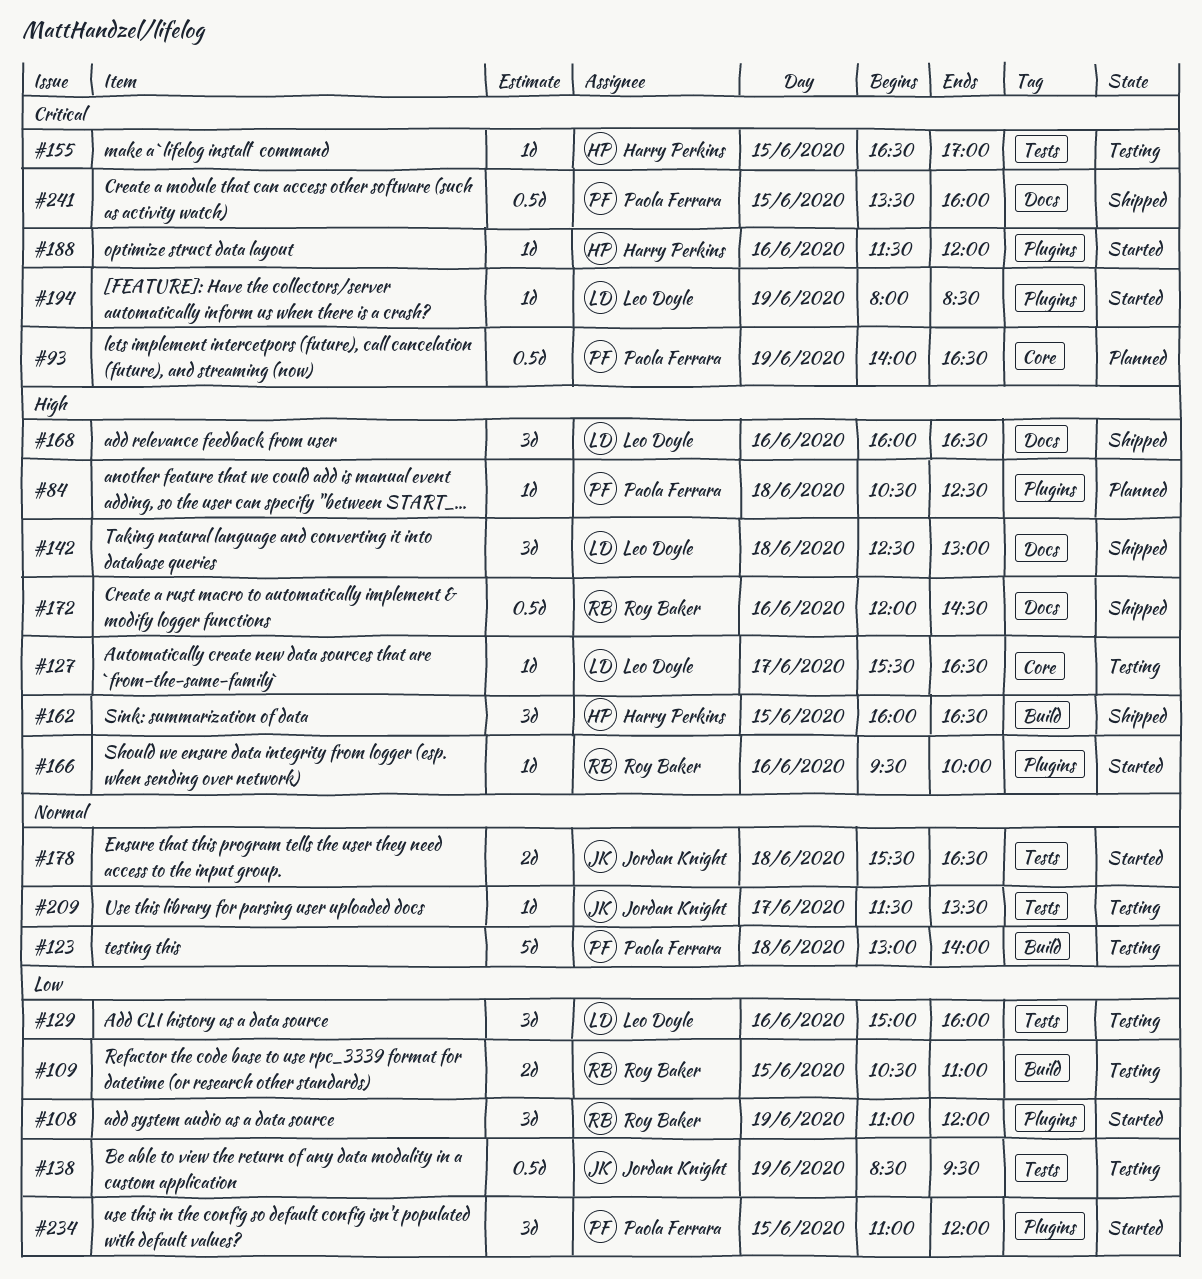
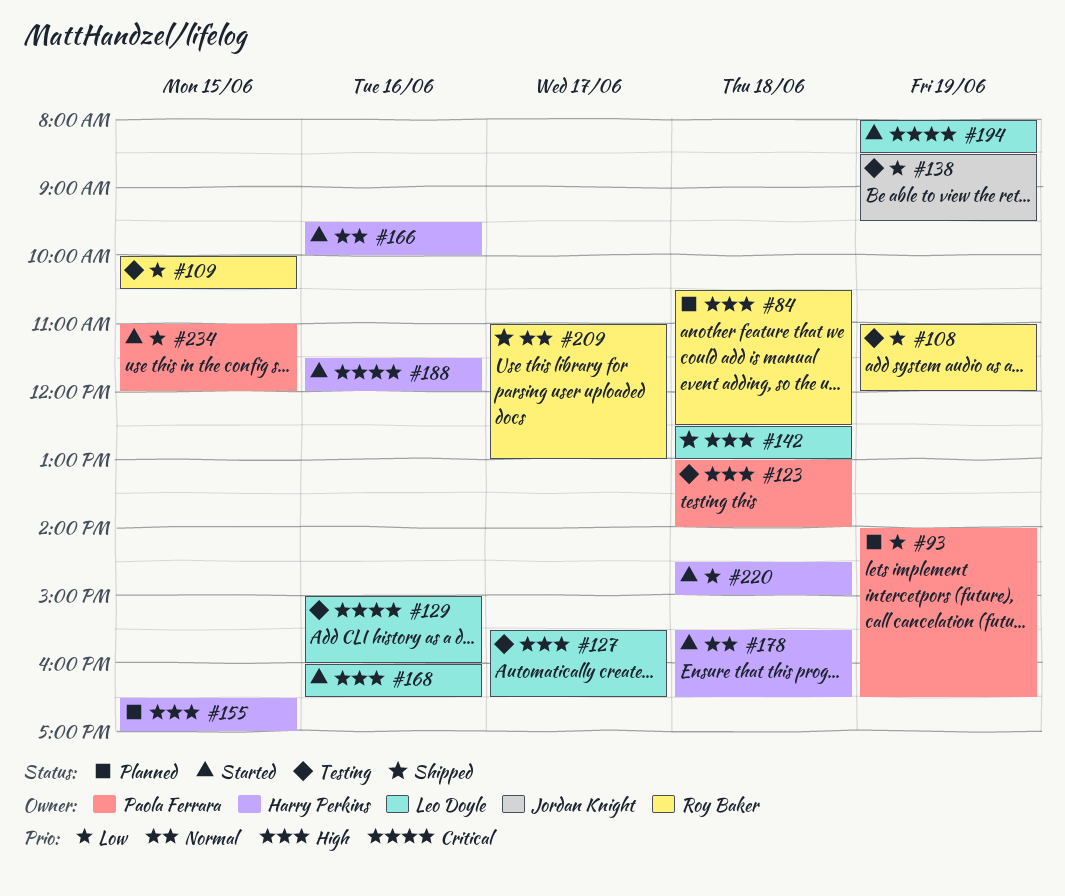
#84, owner: Paola Ferrara -> Roy Baker
#93, priority: Critical -> Low
#108, status: Started -> Testing
#109, begins: 10:30 -> 10:00
#109, ends: 11:00 -> 10:30
#123, priority: Normal -> High
#129, priority: Low -> Critical
#155, status: Testing -> Planned
#155, priority: Critical -> High
#162: present -> none
#166, owner: Roy Baker -> Harry Perkins
#166, priority: High -> Normal
#168, status: Shipped -> Started
#172: present -> none
#178, owner: Jordan Knight -> Harry Perkins
#209, status: Testing -> Shipped
#209, owner: Jordan Knight -> Roy Baker
#209, begins: 11:30 -> 11:00
#209, ends: 13:30 -> 13:00
#220: none -> present
#241: present -> none

